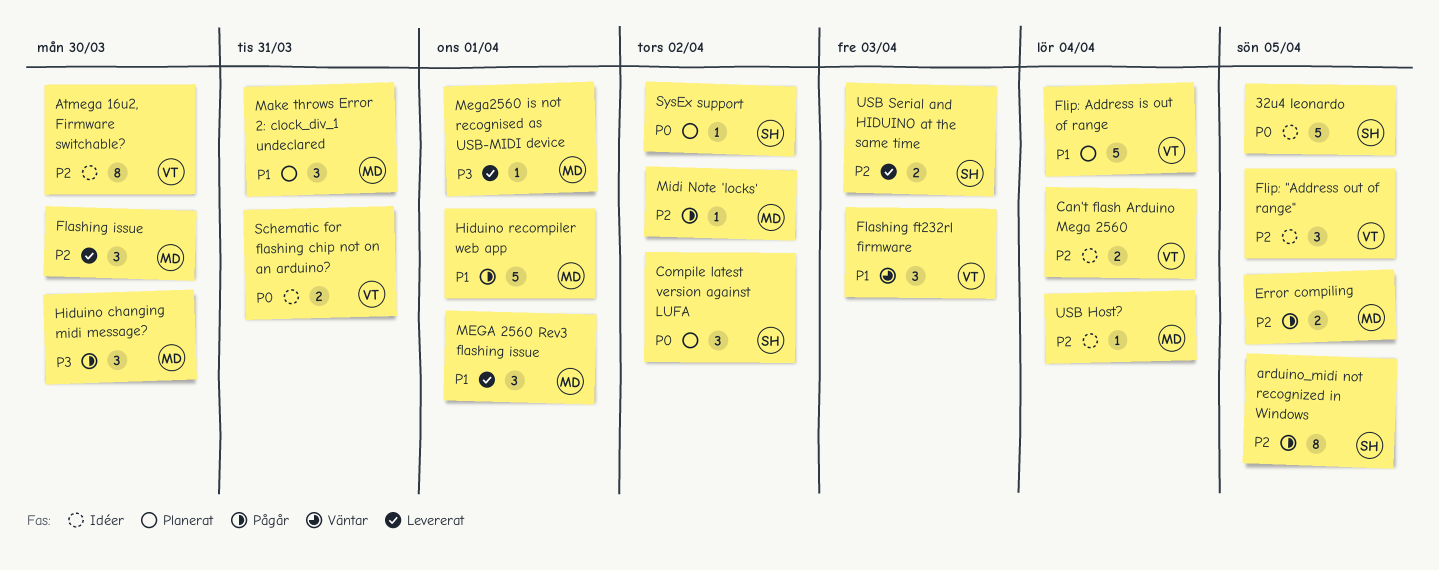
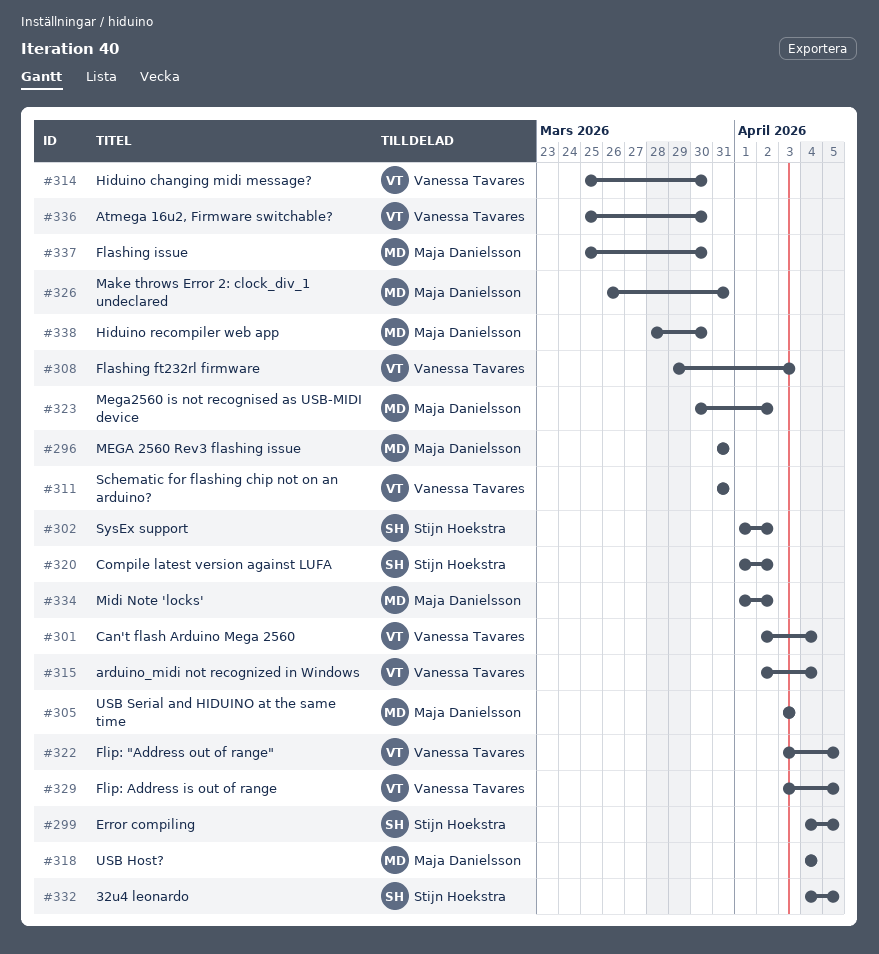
arduino_midi not recognized in Windows, owner: Stijn Hoekstra -> Vanessa Tavares
arduino_midi not recognized in Windows, due: Apr 5 -> Apr 4
Error compiling, owner: Maja Danielsson -> Stijn Hoekstra
Flip: Address is out of range, due: Apr 4 -> Apr 5
Hiduino changing midi message?, owner: Maja Danielsson -> Vanessa Tavares
Hiduino recompiler web app, due: Apr 1 -> Mar 30
MEGA 2560 Rev3 flashing issue, due: Apr 1 -> Mar 31
Mega2560 is not recognised as USB-MIDI device, due: Apr 1 -> Apr 2
USB Serial and HIDUINO at the same time, owner: Stijn Hoekstra -> Maja Danielsson

